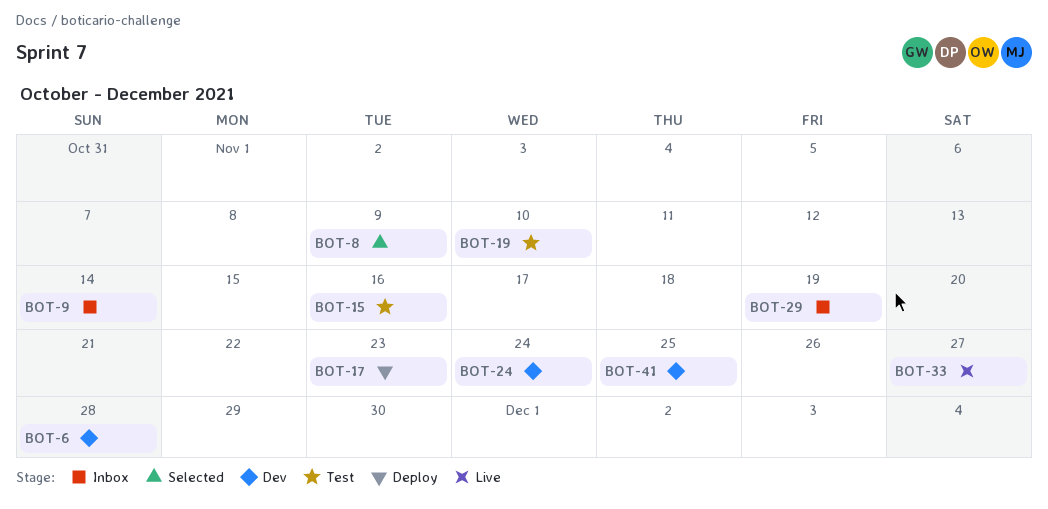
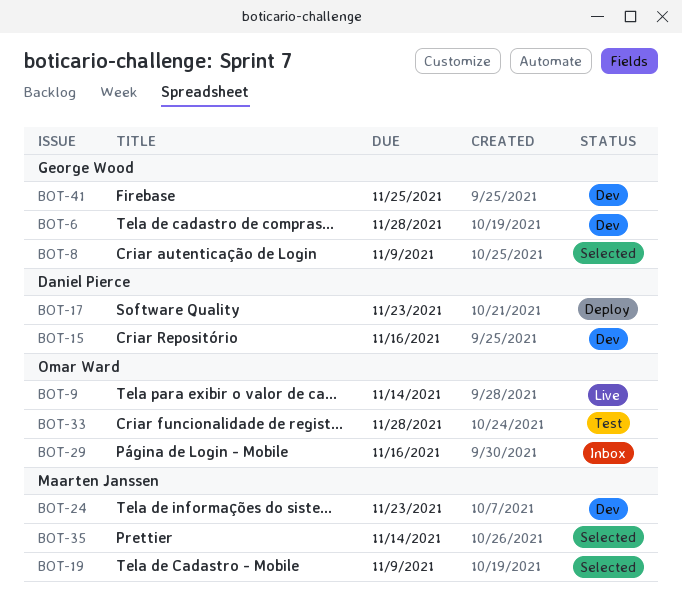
BOT-9, status: Inbox -> Live
BOT-15, status: Test -> Dev
BOT-19, status: Test -> Selected
BOT-19, due: Nov 10 -> Nov 9
BOT-24, due: Nov 24 -> Nov 23
BOT-29, due: Nov 19 -> Nov 16
BOT-33, status: Live -> Test
BOT-33, due: Nov 27 -> Nov 28
BOT-35: none -> present

